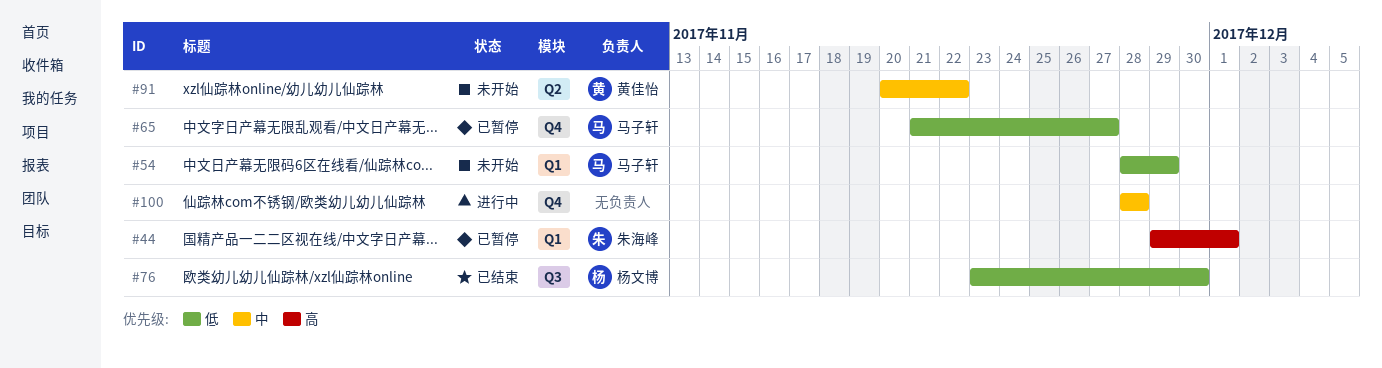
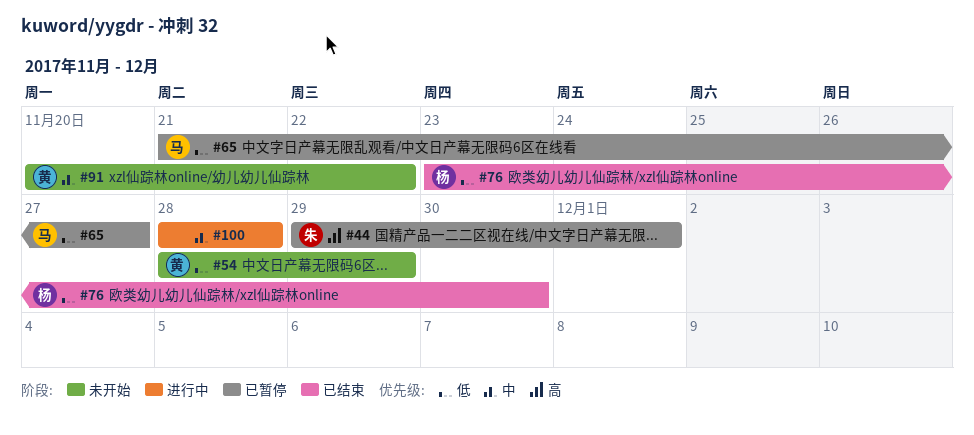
#54, owner: 马子轩 -> 黄佳怡

